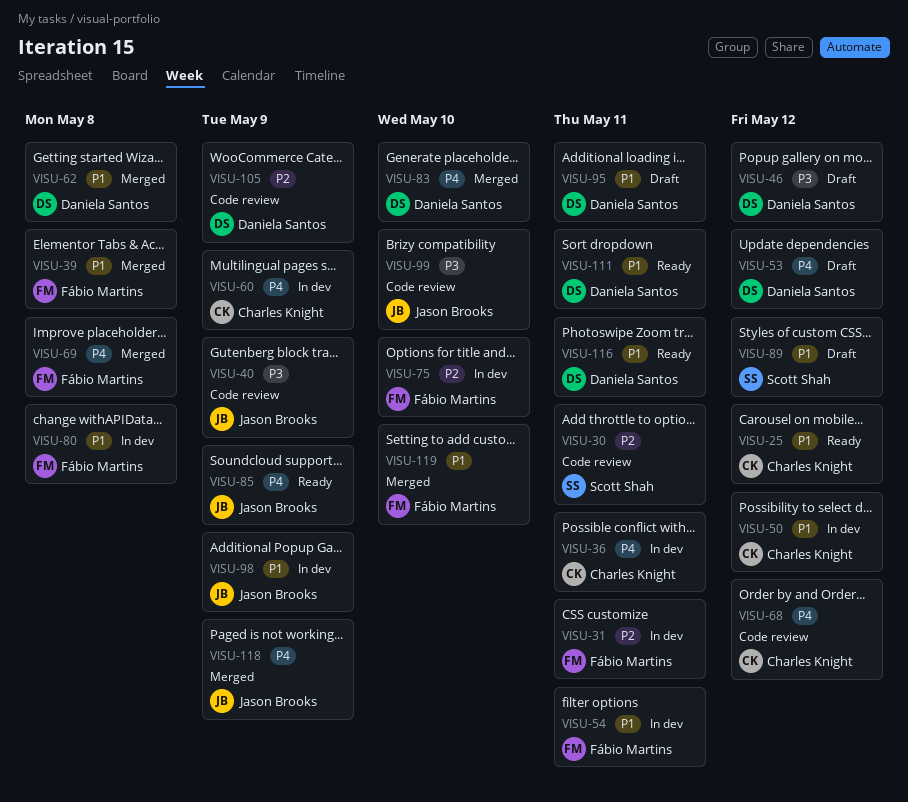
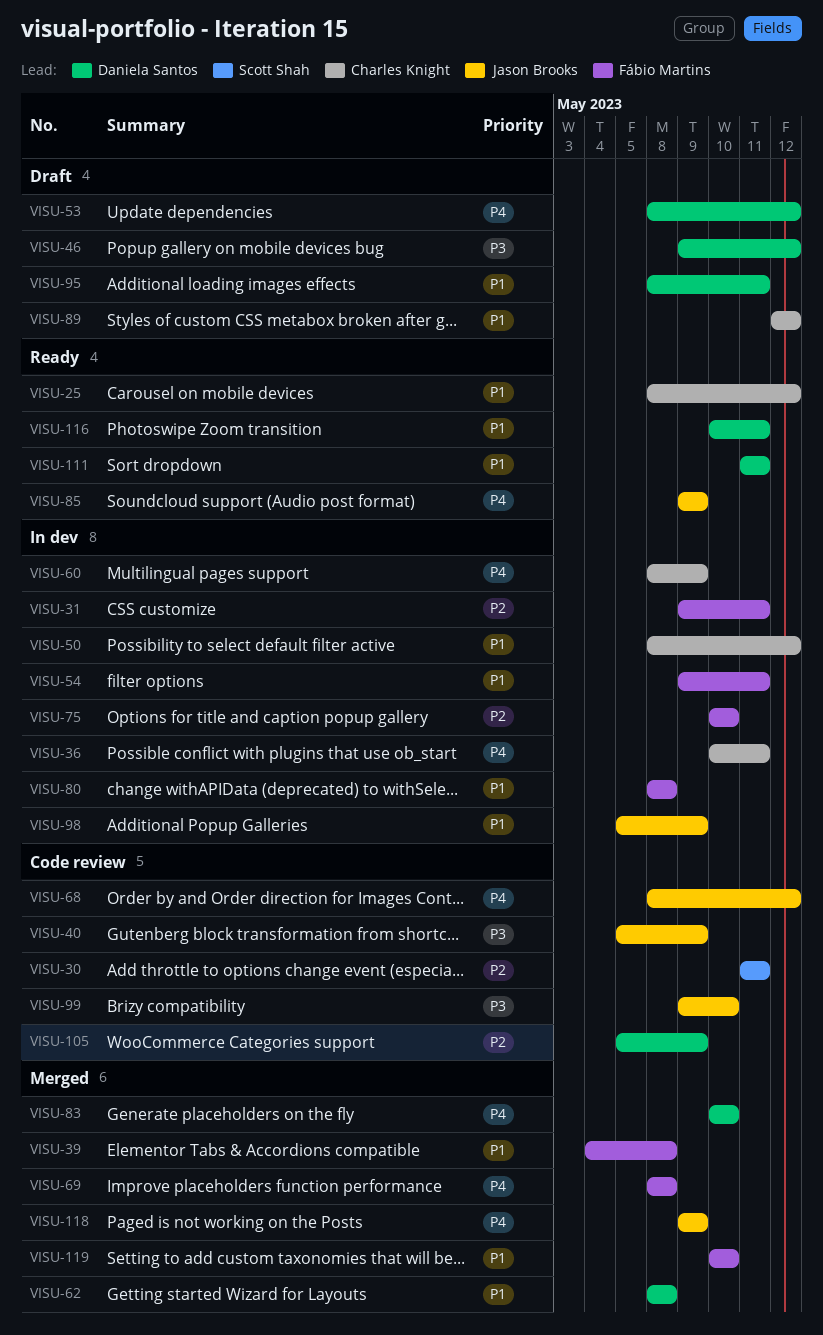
VISU-68, owner: Charles Knight -> Jason Brooks
VISU-89, owner: Scott Shah -> Charles Knight

